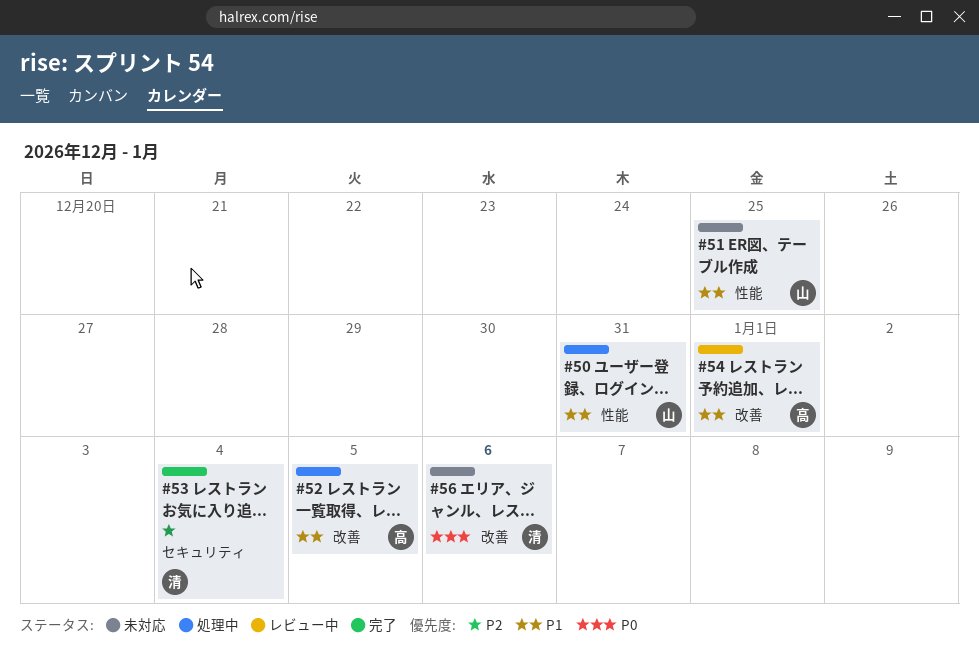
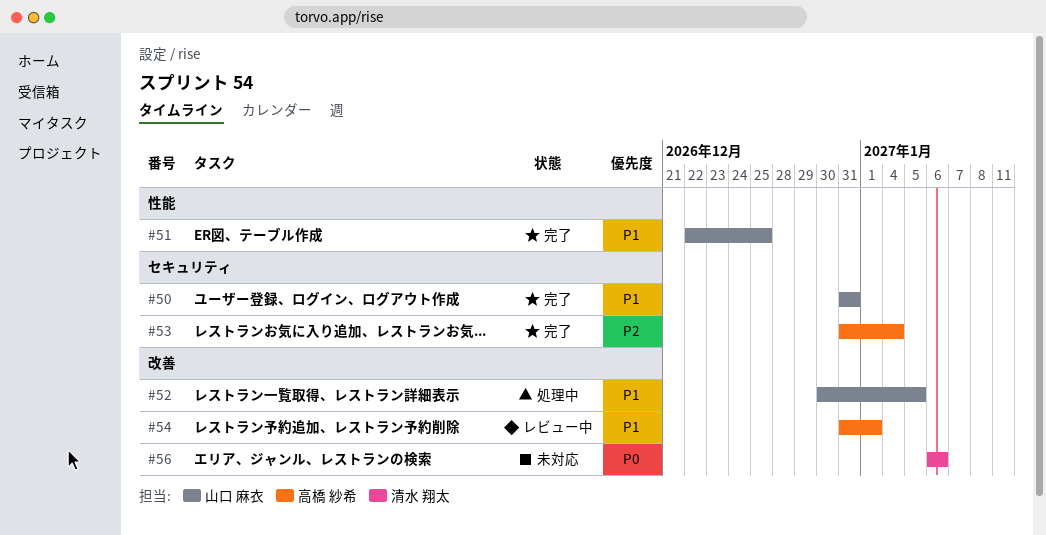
#50, status: 処理中 -> 完了
#50, label: 性能 -> セキュリティ
#51, status: 未対応 -> 完了
#52, owner: 高橋 紗希 -> 山口 麻衣
#53, owner: 清水 翔太 -> 高橋 紗希

